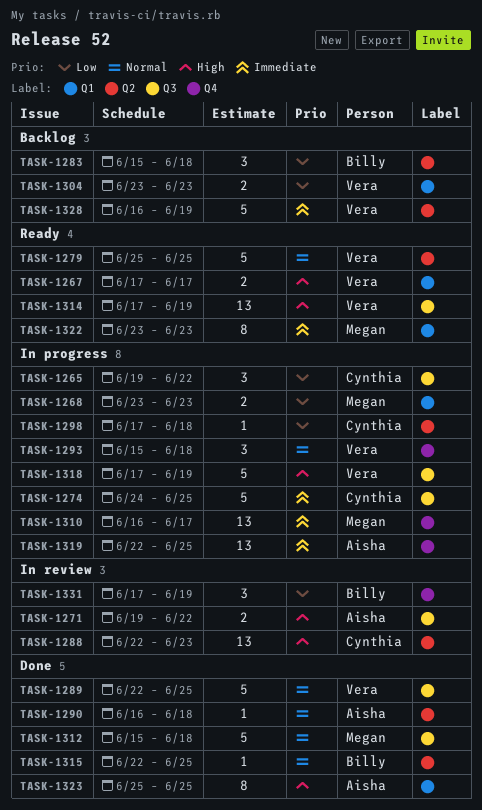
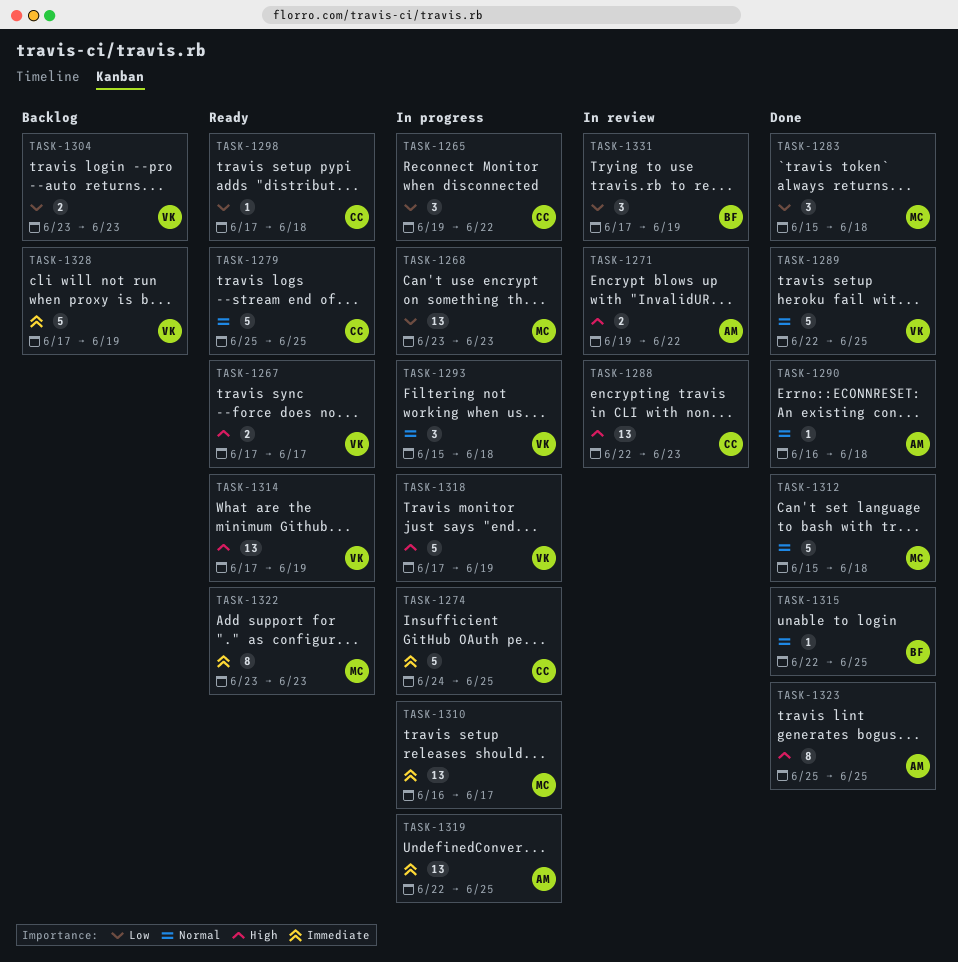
TASK-1268, estimate: 2 -> 13
TASK-1279, owner: Vera -> Cynthia
TASK-1283, status: Backlog -> Done
TASK-1283, owner: Billy -> Megan
TASK-1298, status: In progress -> Ready
TASK-1328, start: Jun 16 -> Jun 17

